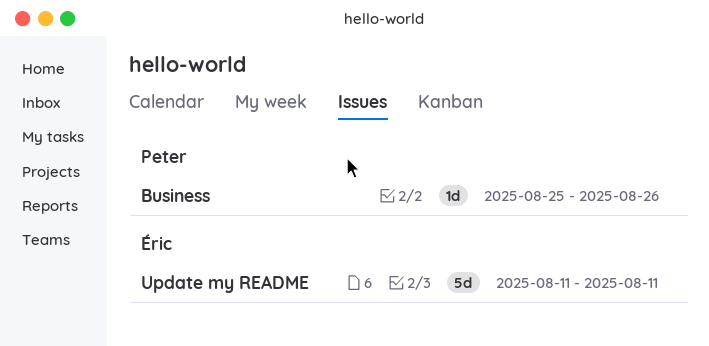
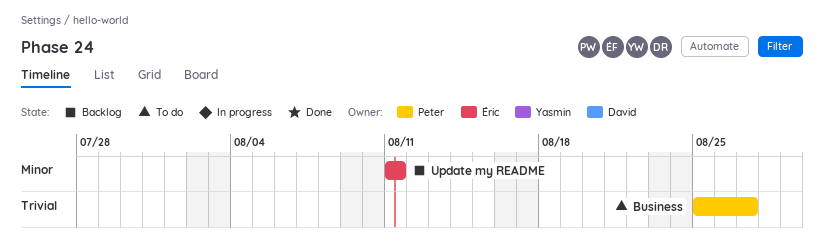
Business, due: Aug 26 -> Aug 27

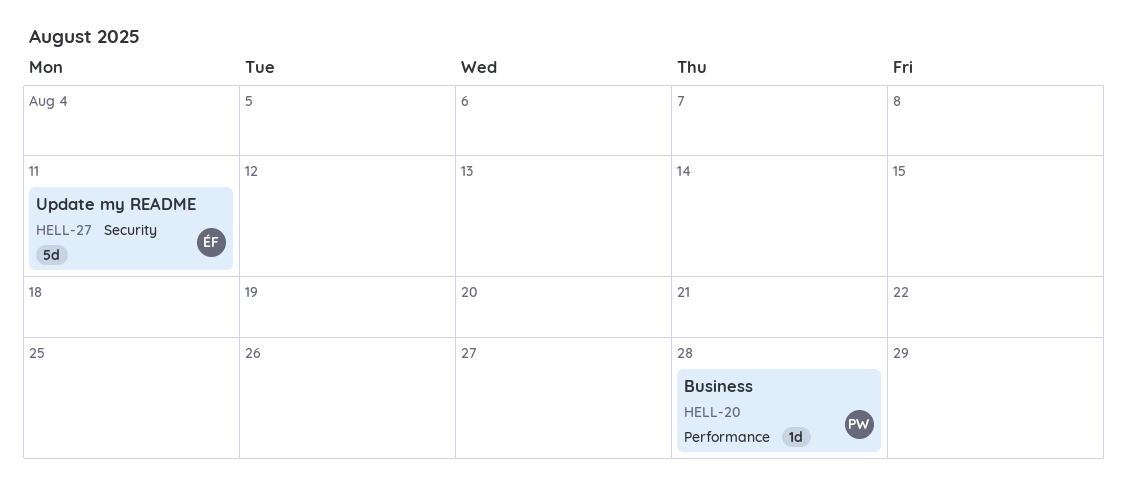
Business, due: Aug 27 -> Aug 28

